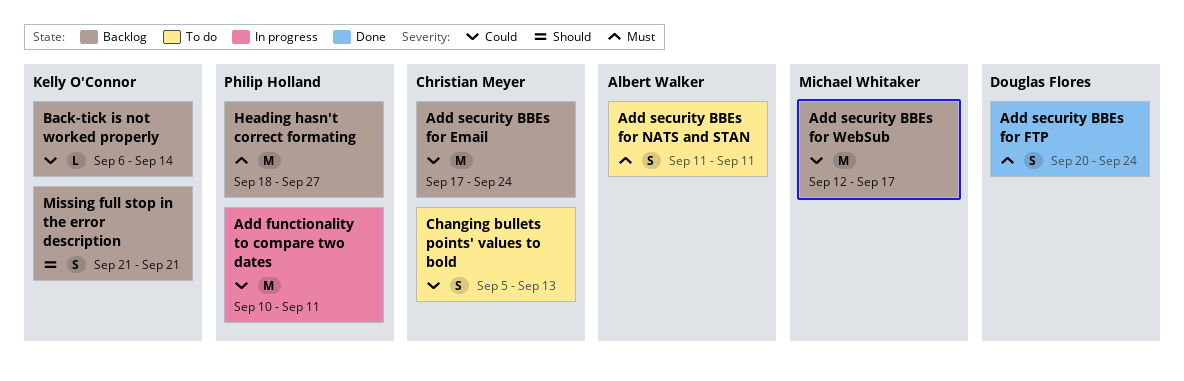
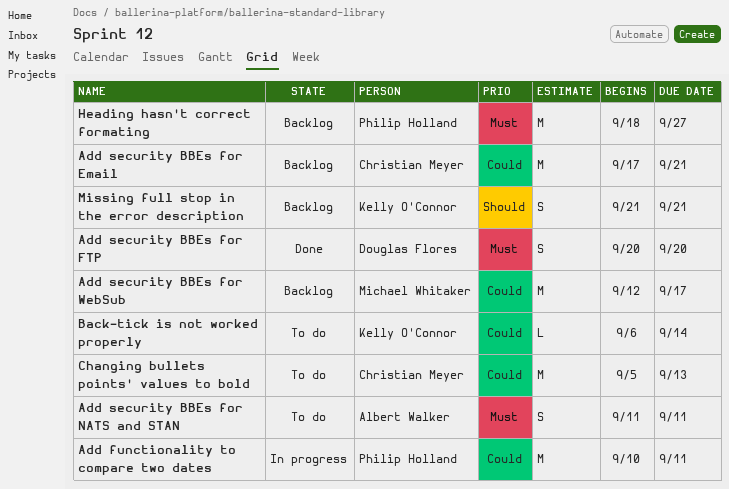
Add security BBEs for Email, due: Sep 24 -> Sep 21
Add security BBEs for FTP, due: Sep 24 -> Sep 20
Back-tick is not worked properly, status: Backlog -> To do
Changing bullets points' values to bold, estimate: S -> M

